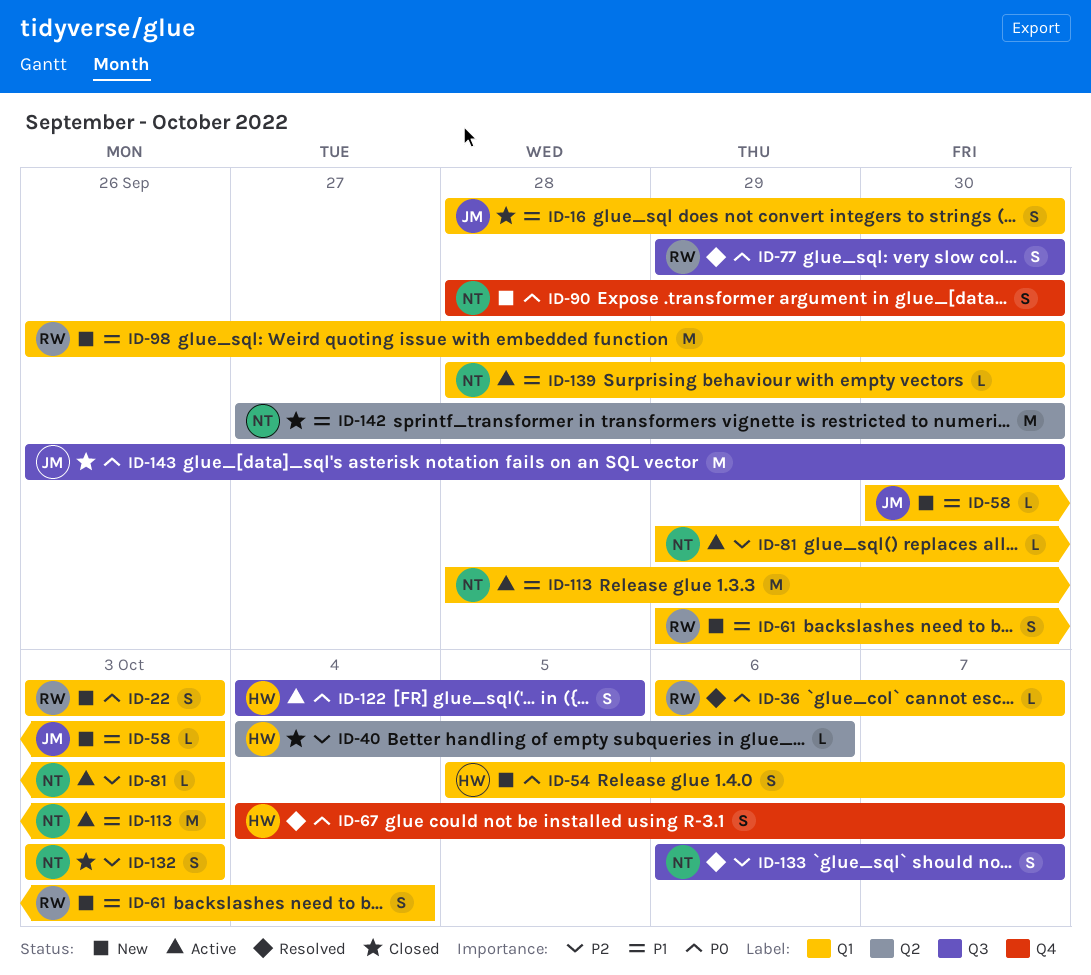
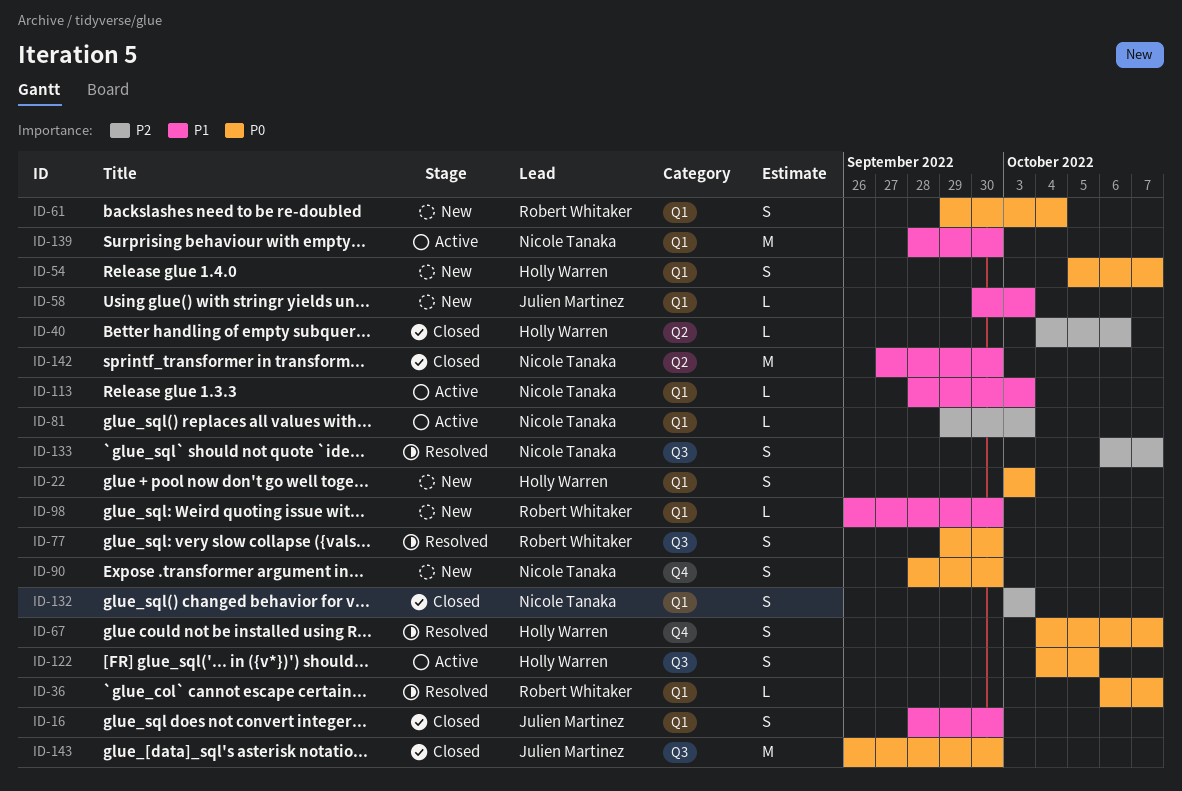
ID-22, owner: Robert Whitaker -> Holly Warren
ID-61, priority: P1 -> P0
ID-98, estimate: M -> L
ID-113, estimate: M -> L
ID-139, estimate: L -> M

